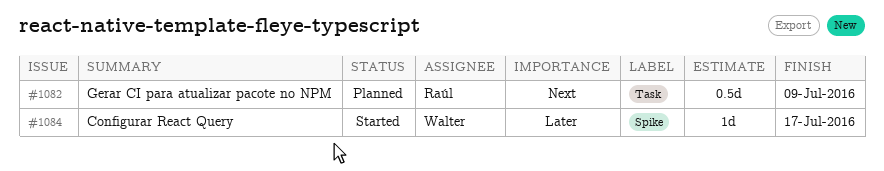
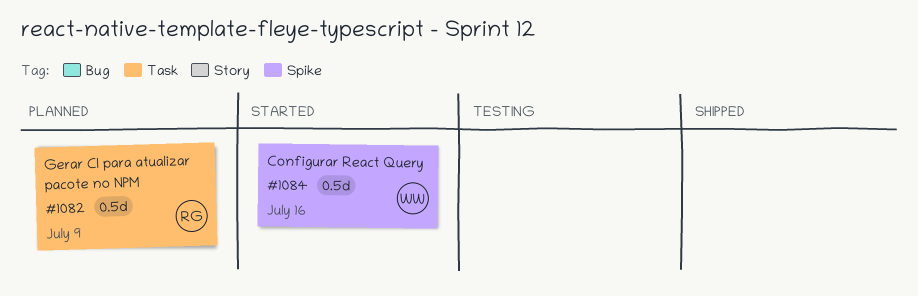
#1084, estimate: 1d -> 0.5d
#1084, due: Jul 17 -> Jul 16

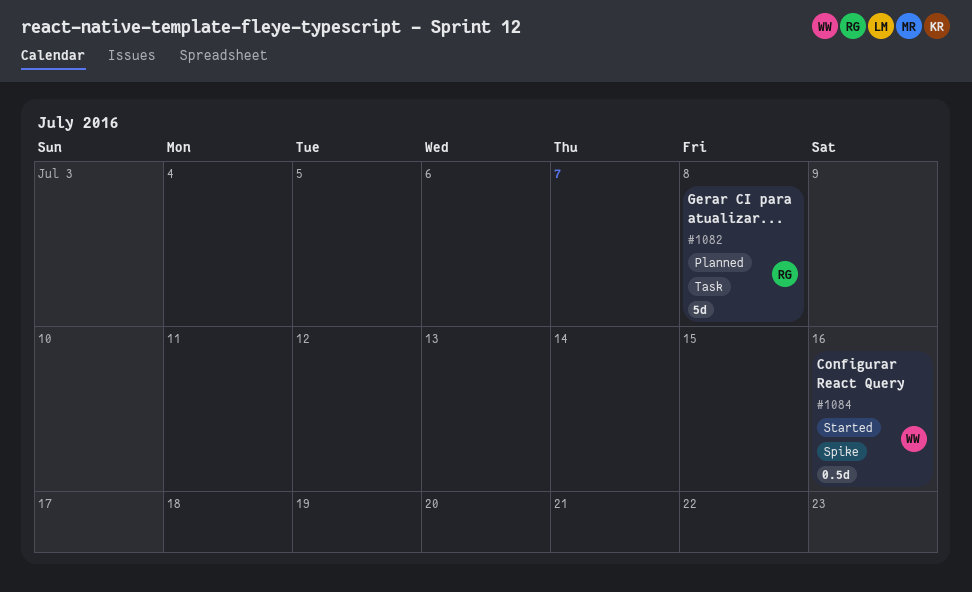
#1082, estimate: 0.5d -> 5d
#1082, due: Jul 9 -> Jul 8

